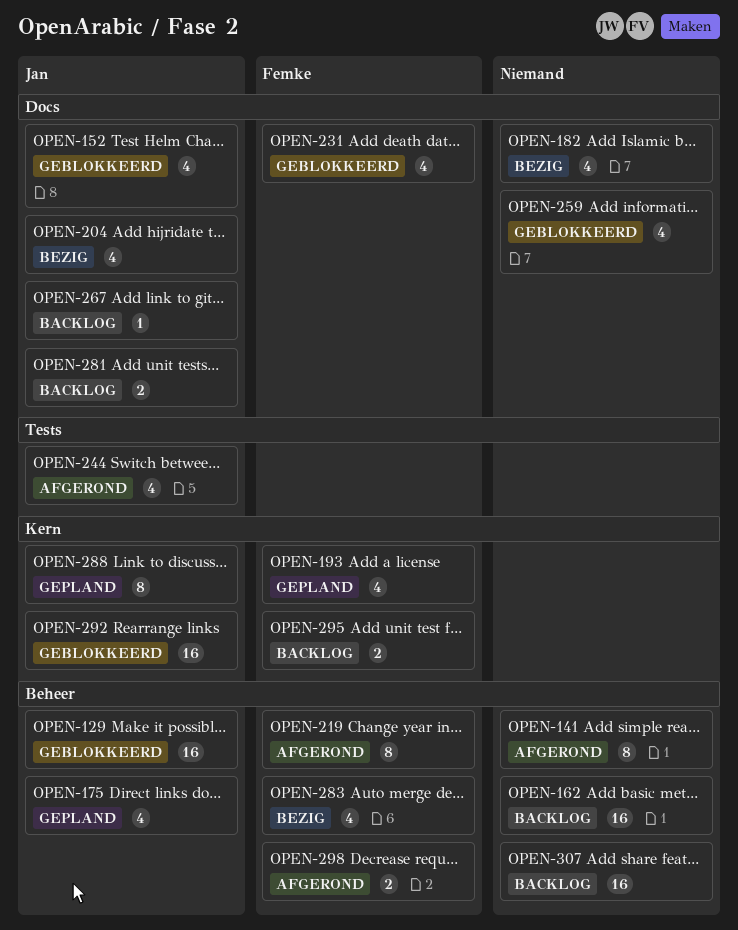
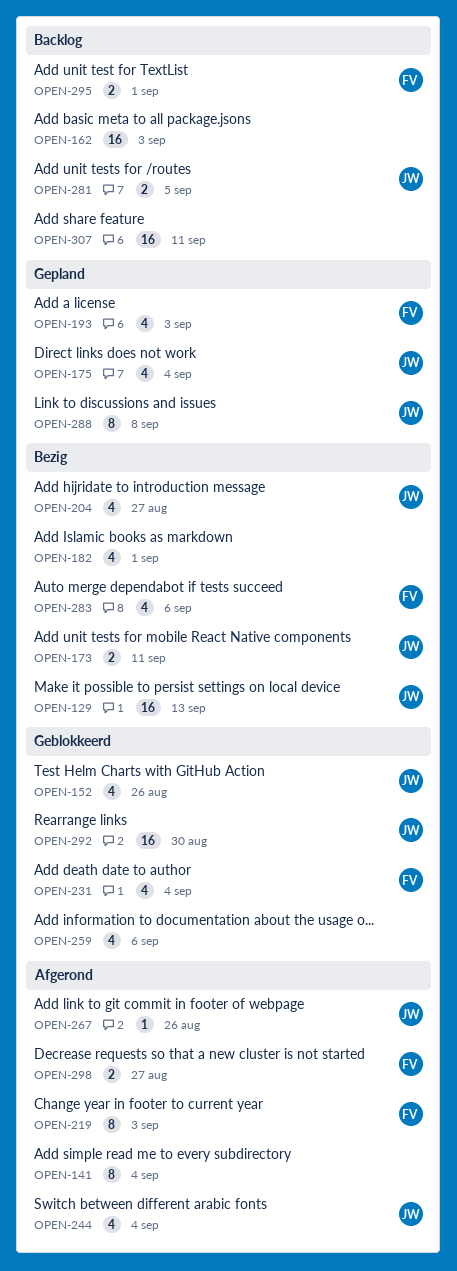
OPEN-129, status: Geblokkeerd -> Bezig
OPEN-173: none -> present
OPEN-267, status: Backlog -> Afgerond

